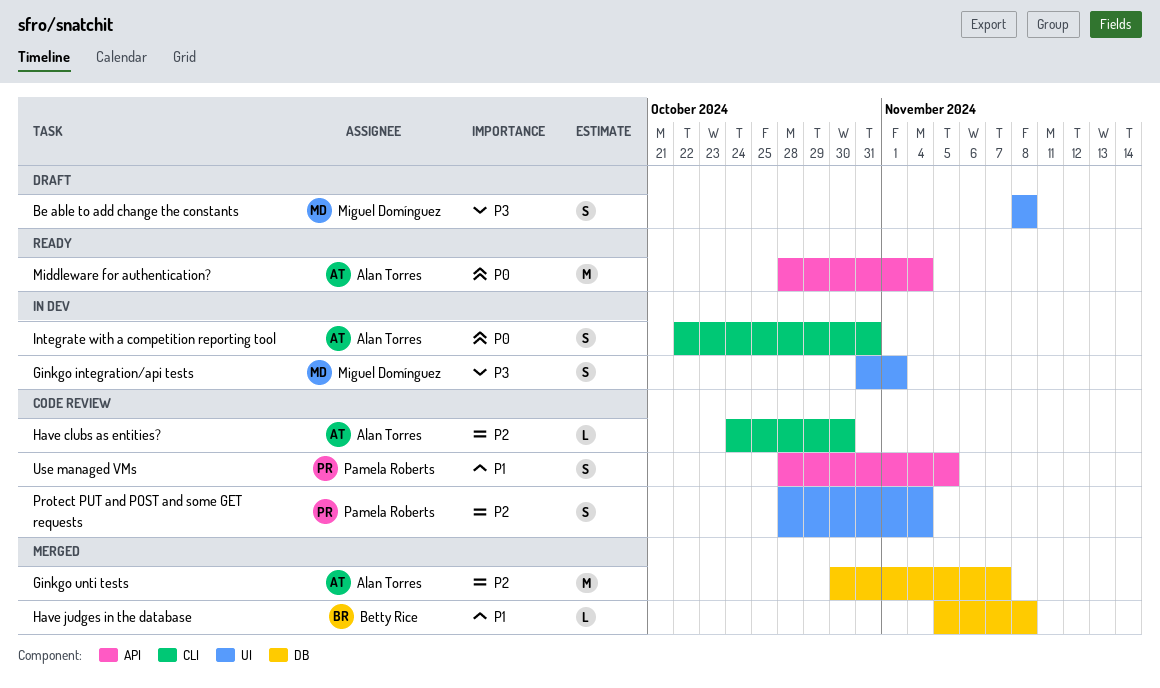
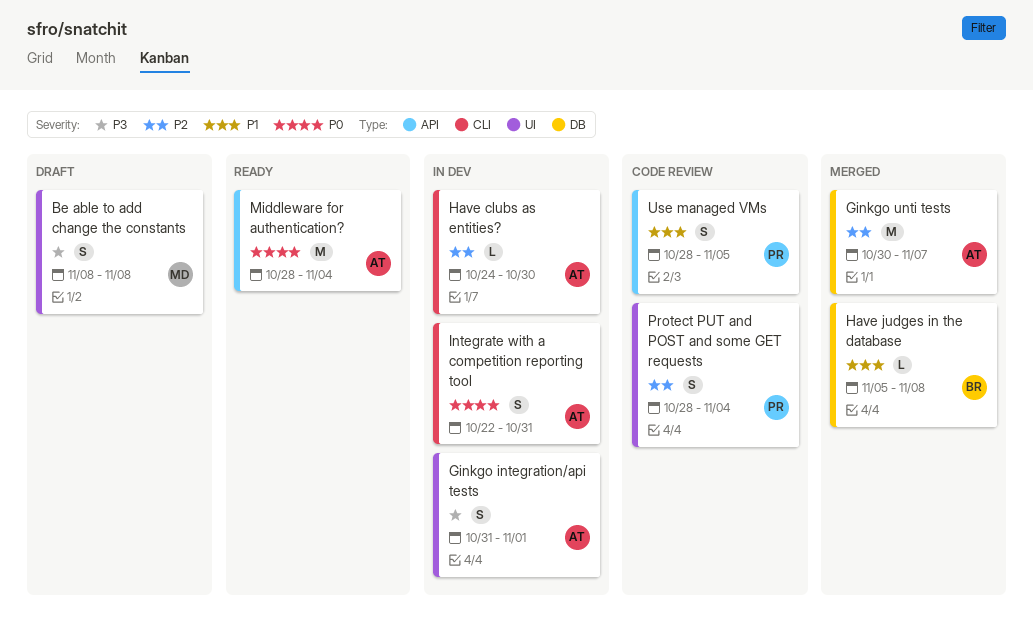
Ginkgo integration/api tests, owner: Miguel Domínguez -> Alan Torres
Have clubs as entities?, status: Code review -> In dev

